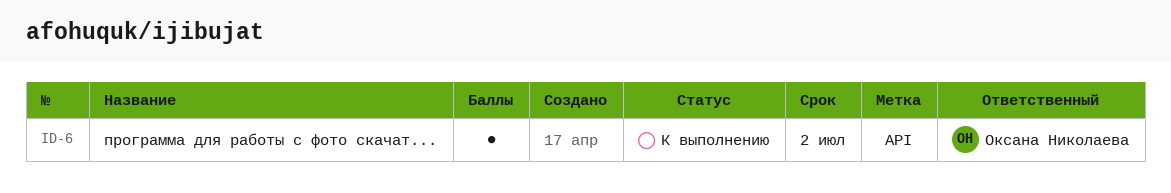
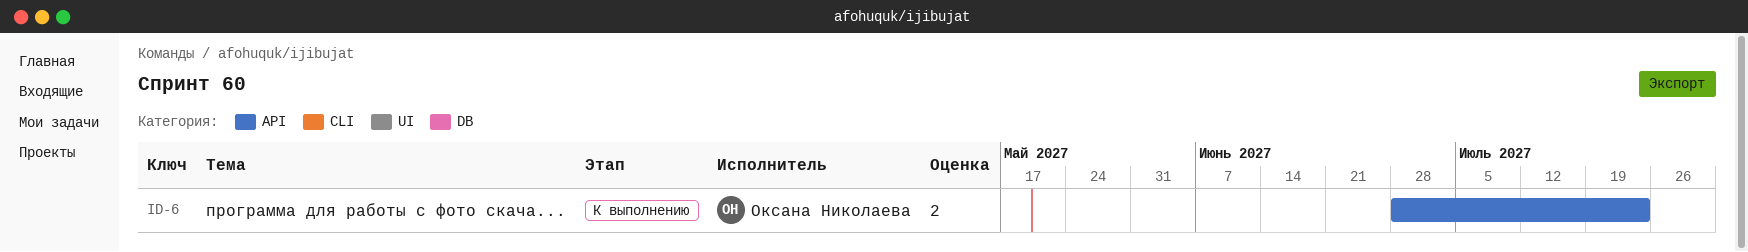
ID-6, estimate: 1 -> 2
ID-6, due: Jul 2 -> Jul 23

